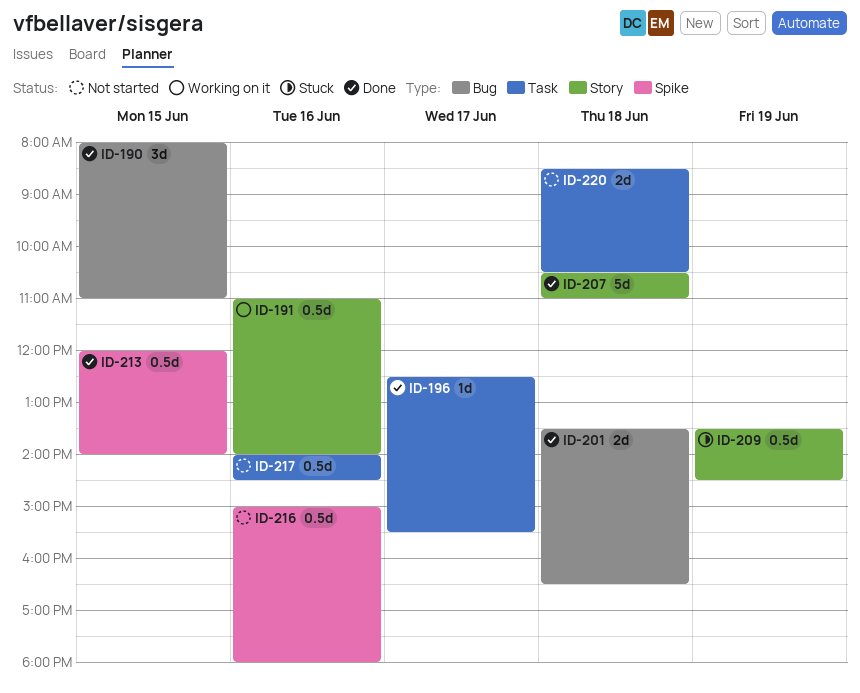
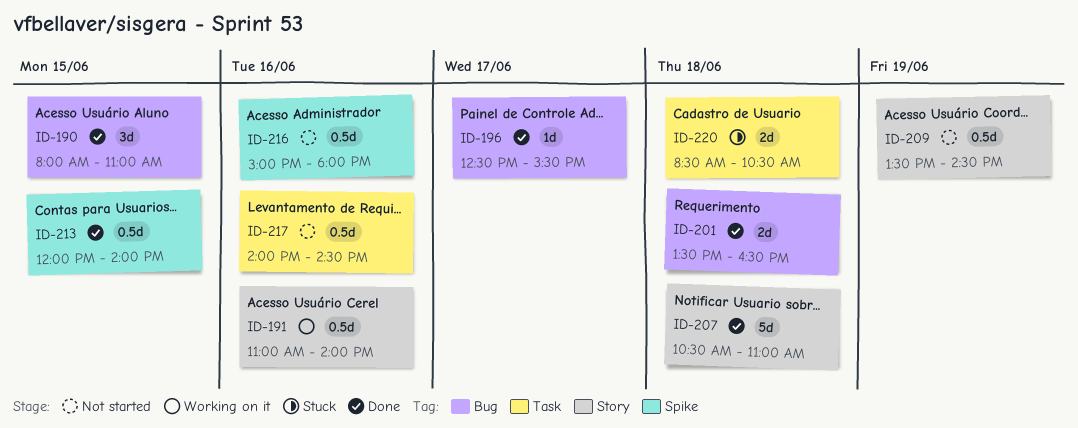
ID-196, label: Task -> Bug
ID-209, status: Stuck -> Not started
ID-220, status: Not started -> Stuck

